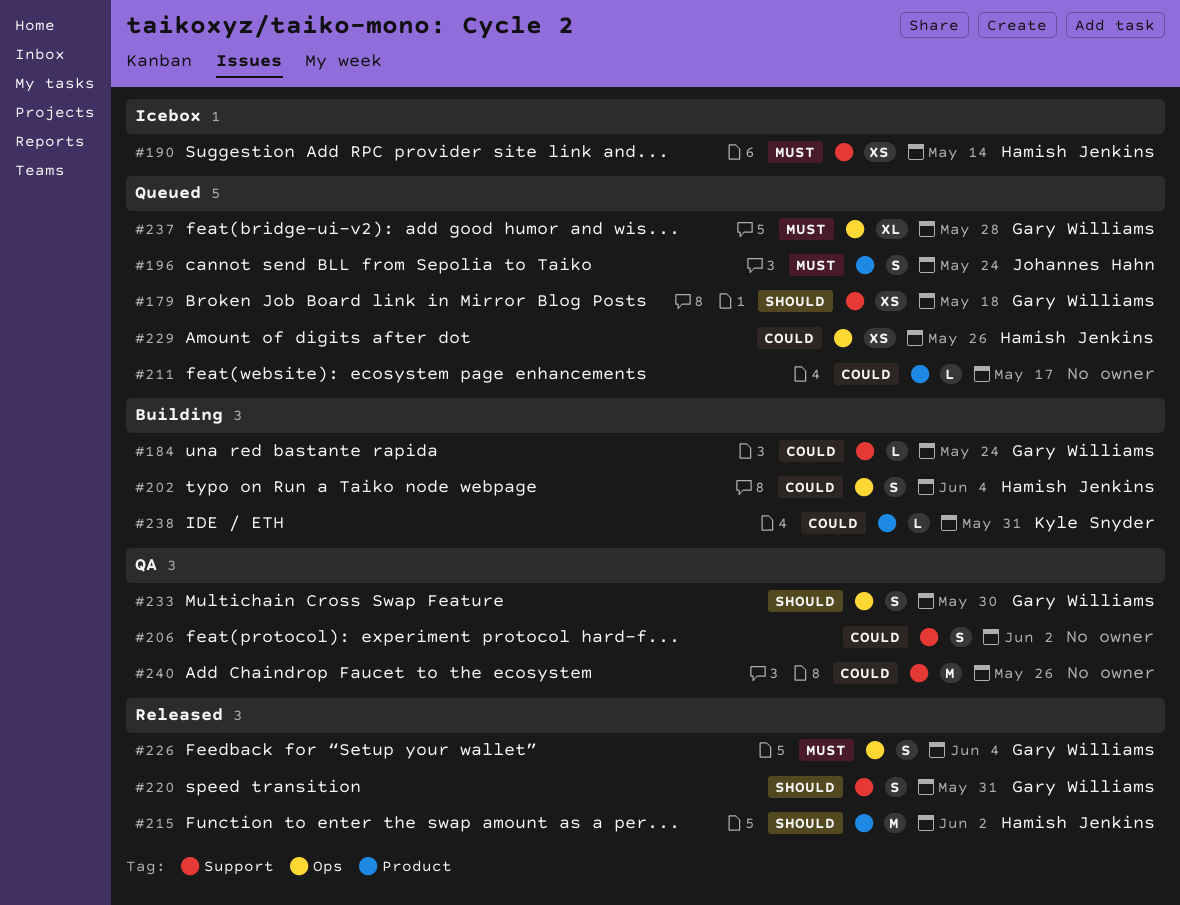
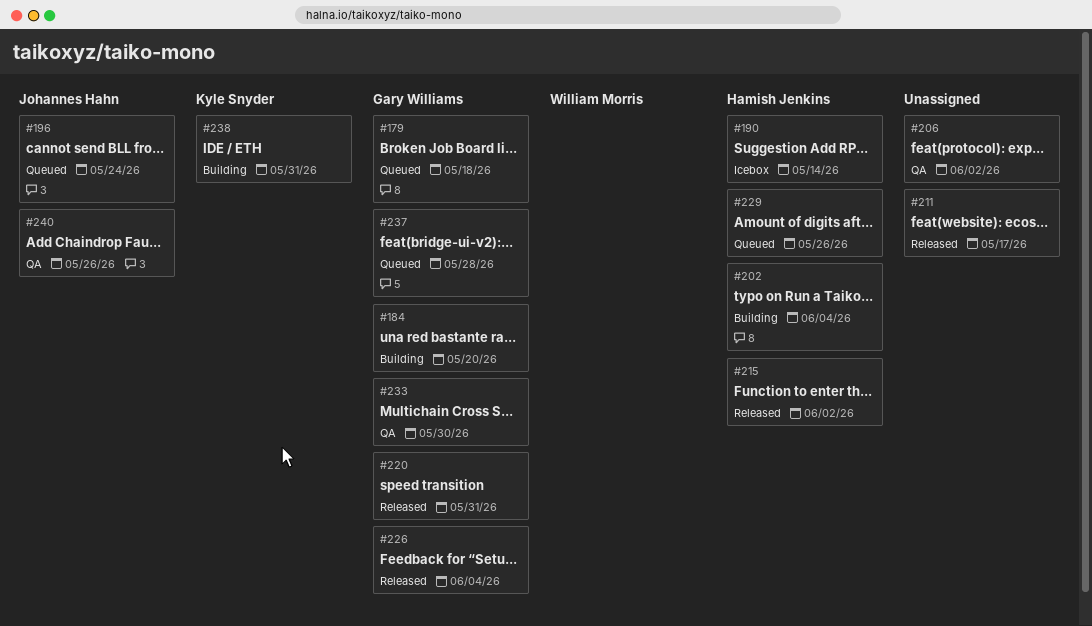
#184, due: May 24 -> May 20
#211, status: Queued -> Released
#240, owner: none -> Johannes Hahn

